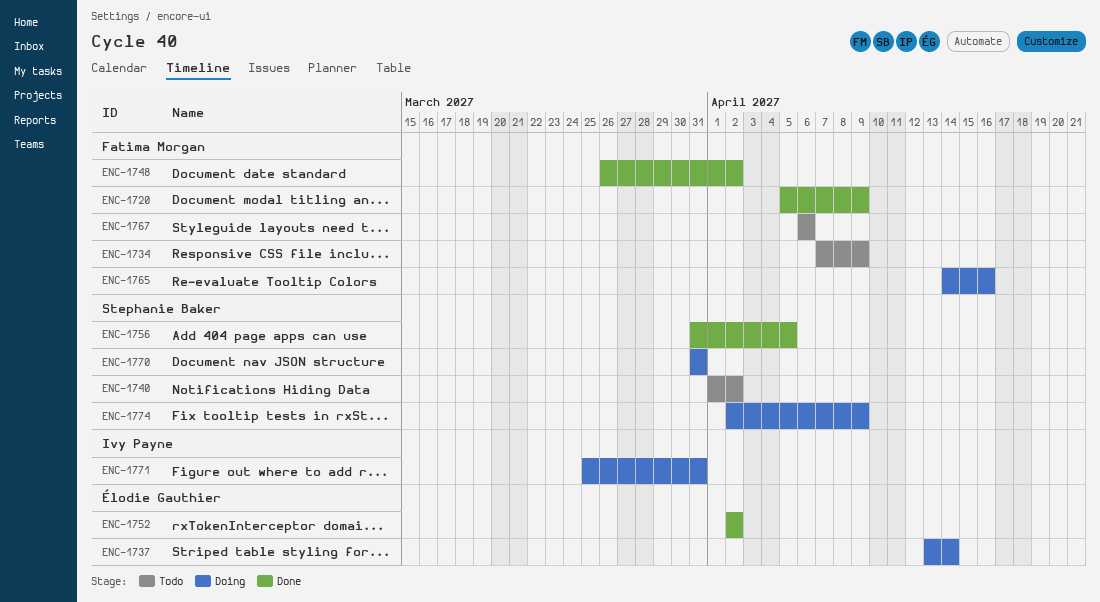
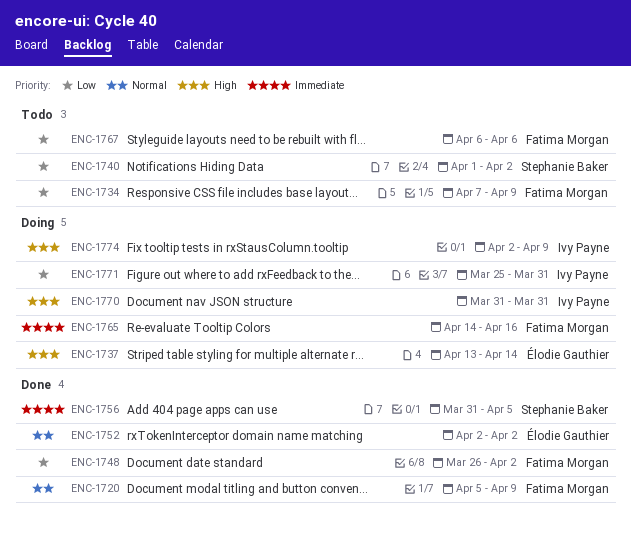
ENC-1770, owner: Stephanie Baker -> Ivy Payne
ENC-1774, owner: Stephanie Baker -> Ivy Payne

